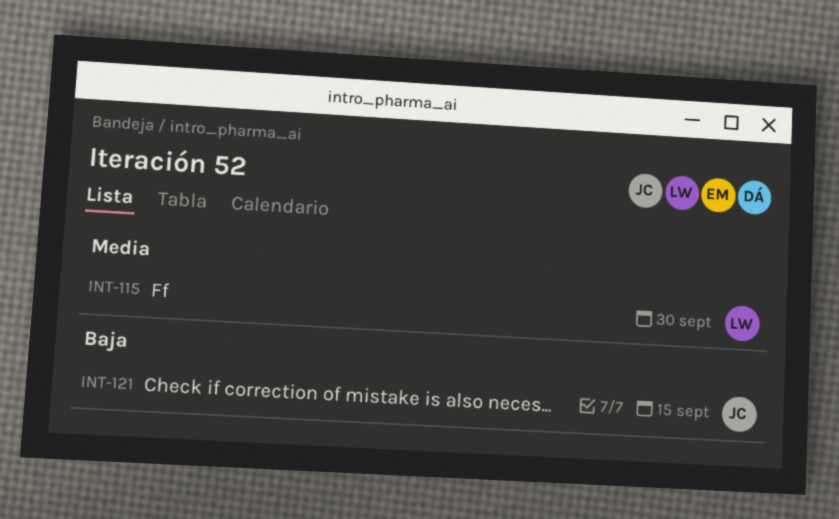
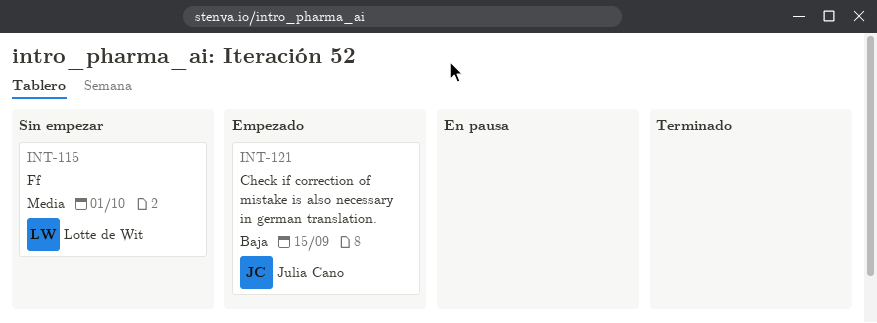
INT-115, due: Sep 30 -> Oct 1

